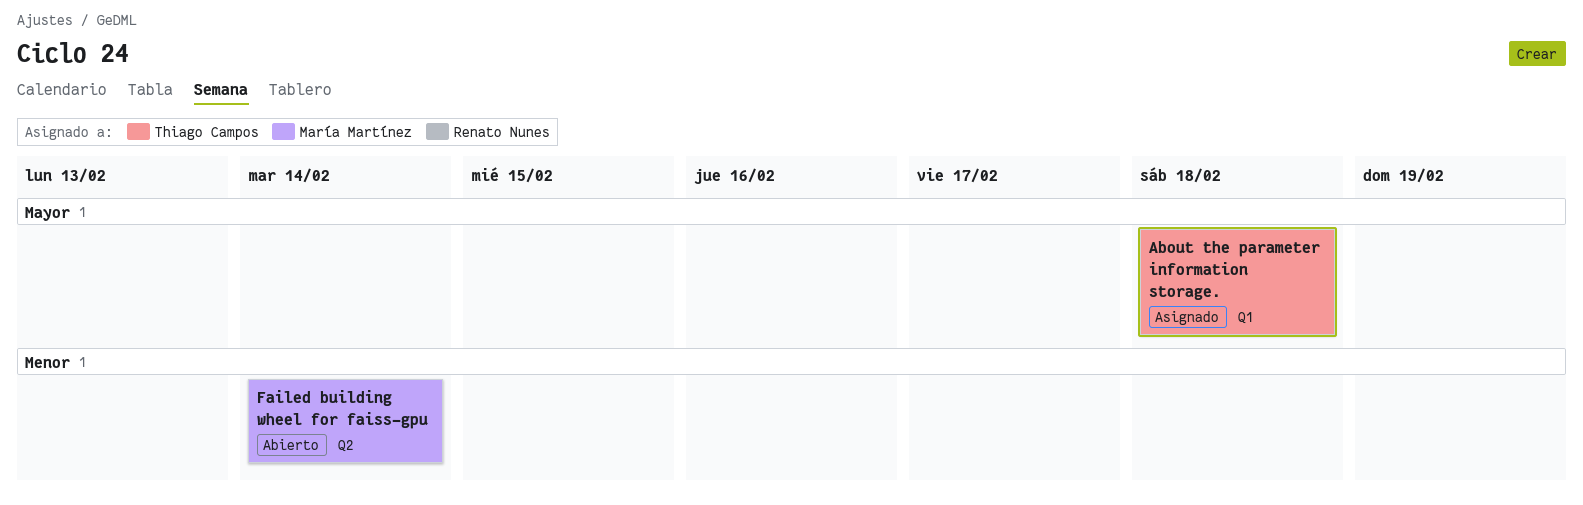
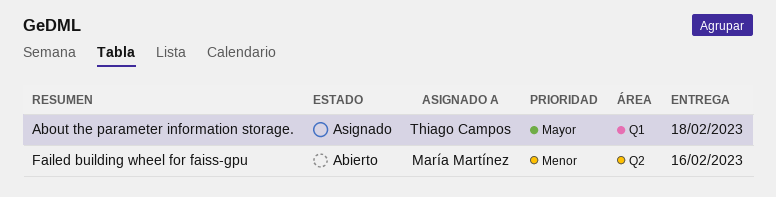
Failed building wheel for faiss-gpu, due: Feb 14 -> Feb 16

